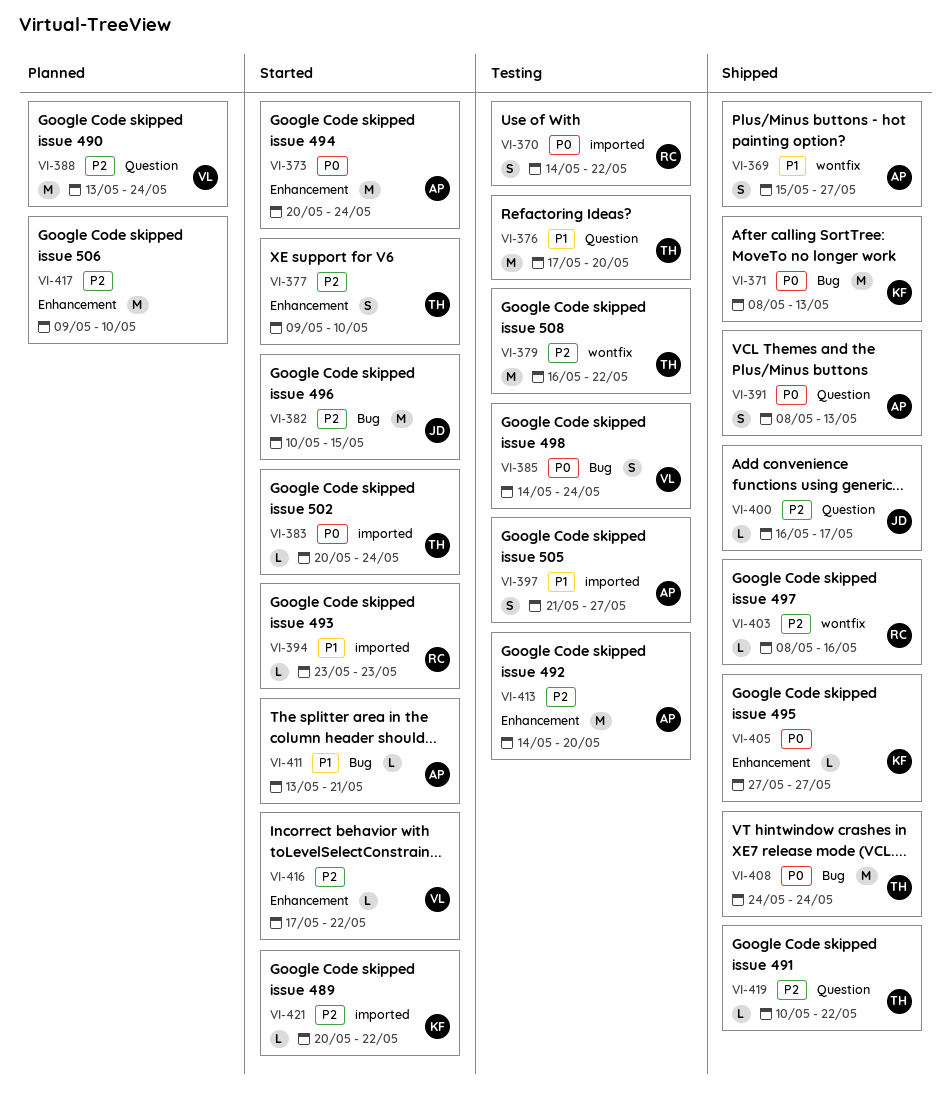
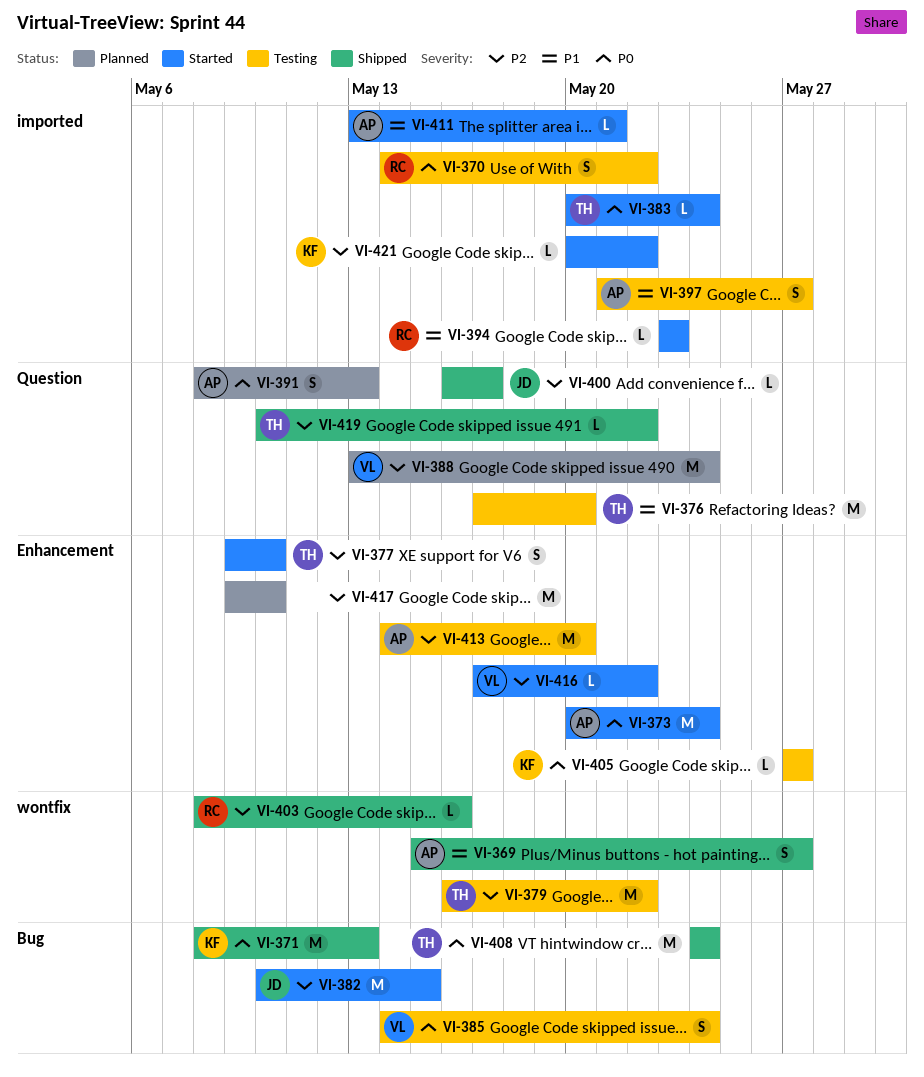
VI-391, status: Shipped -> Planned
VI-405, status: Shipped -> Testing
VI-411, label: Bug -> imported

